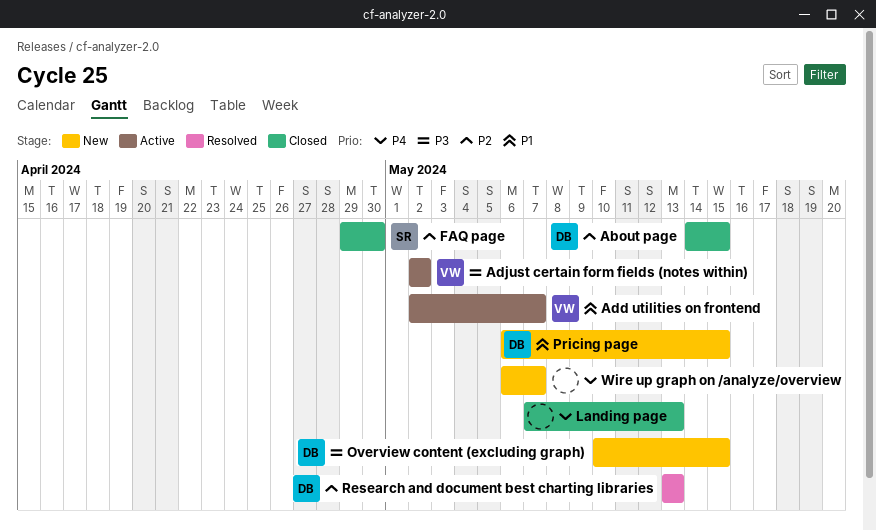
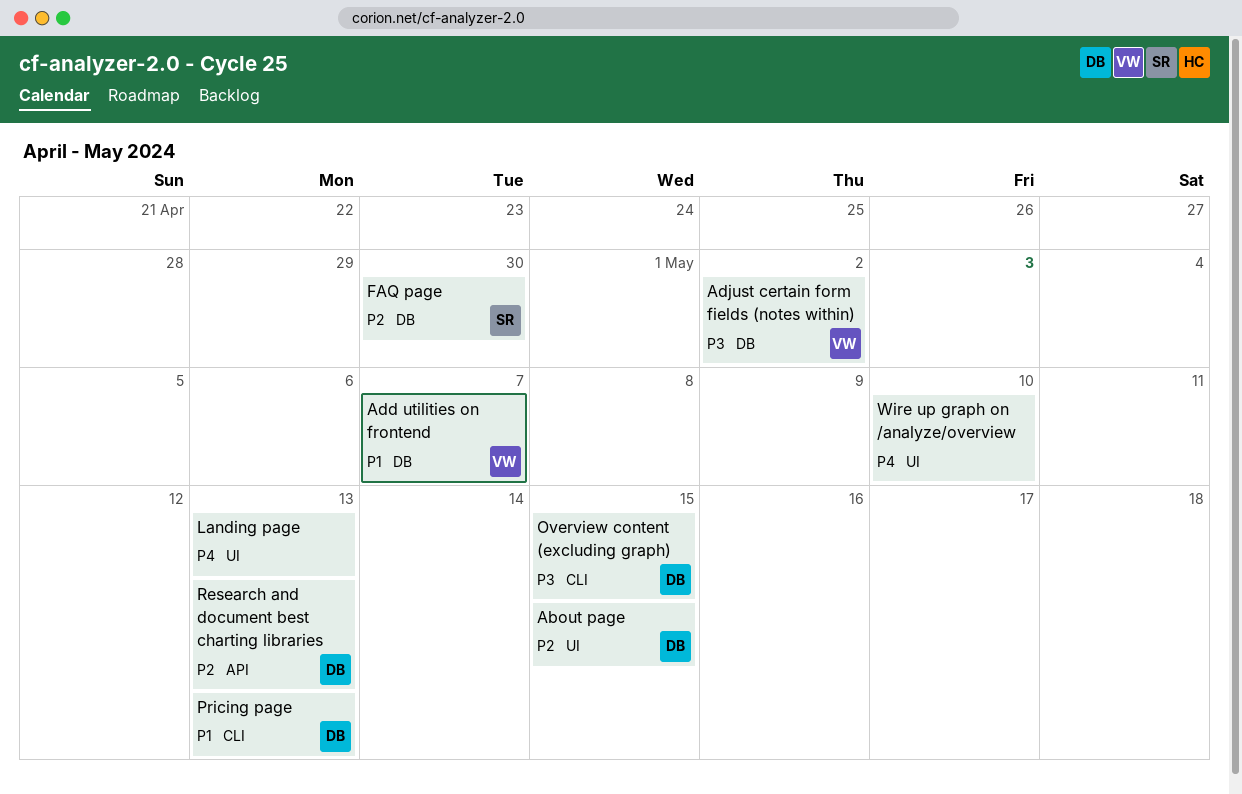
Pricing page, due: May 15 -> May 13
Wire up graph on /analyze/overview, due: May 7 -> May 10

